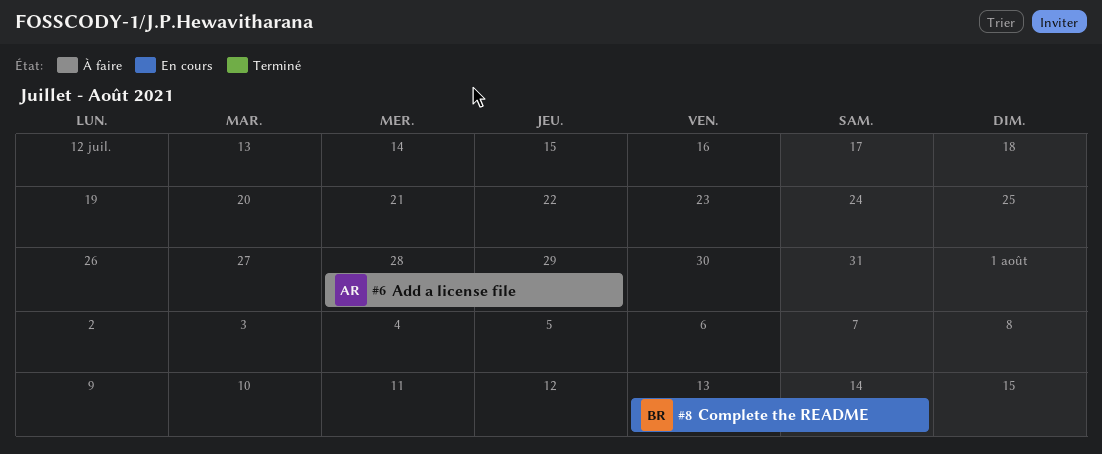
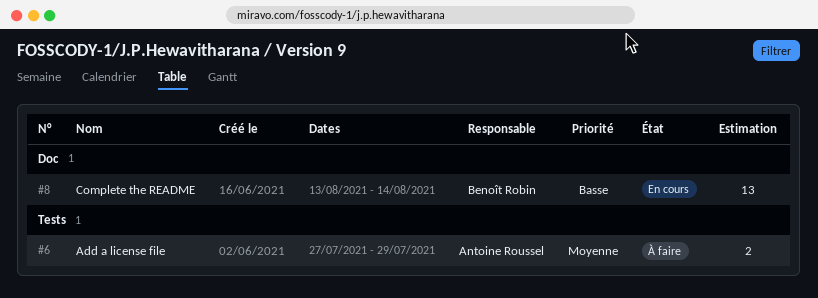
#6, start: Jul 28 -> Jul 27

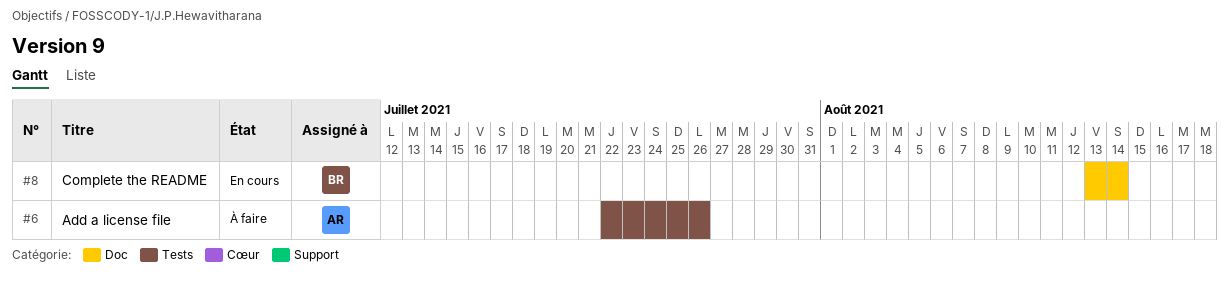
#6, start: Jul 27 -> Jul 22
#6, due: Jul 29 -> Jul 26

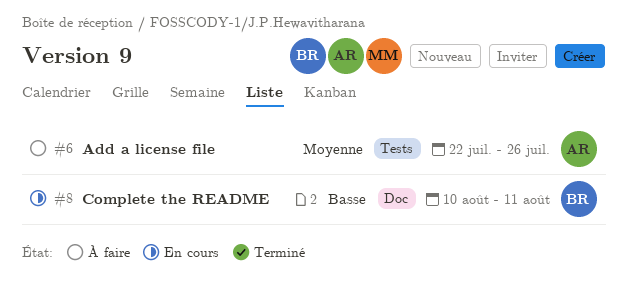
#8, start: Aug 13 -> Aug 10
#8, due: Aug 14 -> Aug 11

